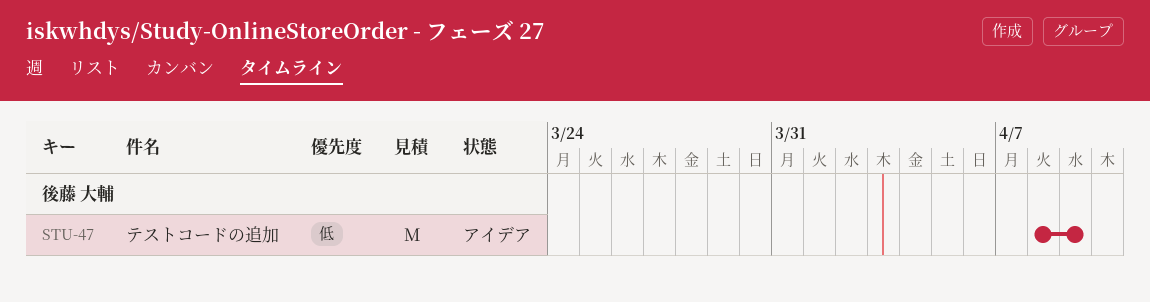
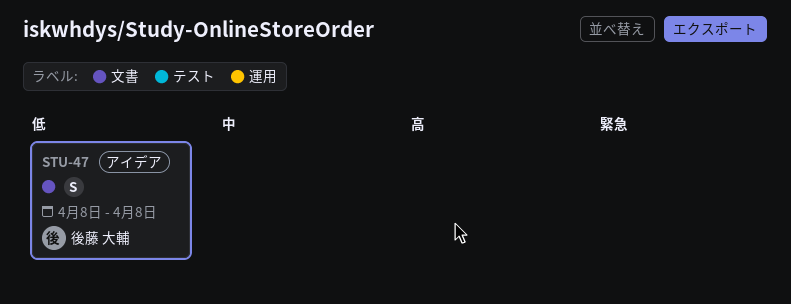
STU-47, estimate: M -> S
STU-47, due: Apr 9 -> Apr 8

